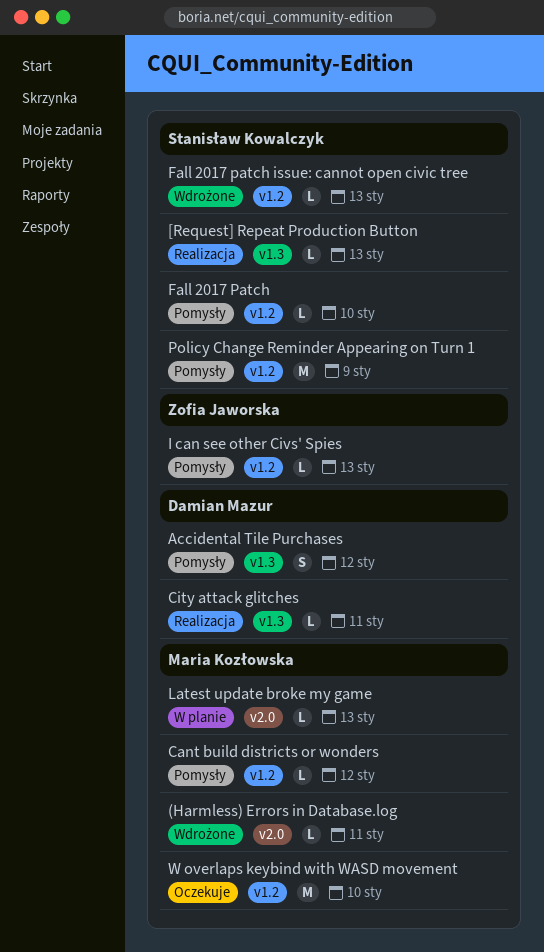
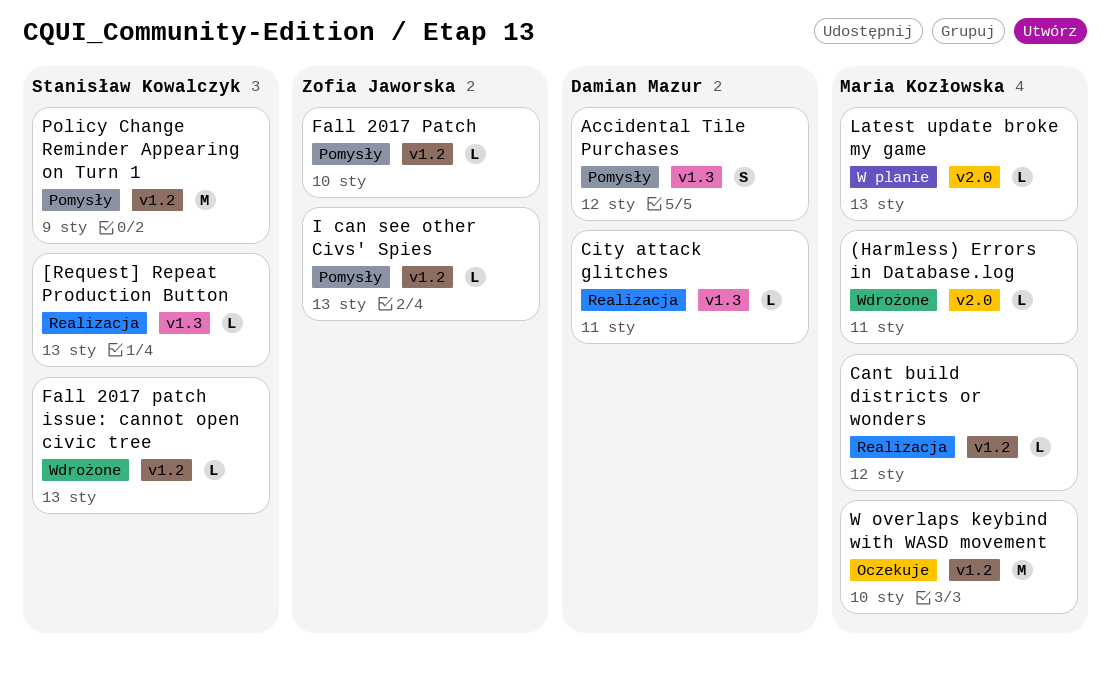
Cant build districts or wonders, status: Pomysły -> Realizacja
Fall 2017 Patch, owner: Stanisław Kowalczyk -> Zofia Jaworska

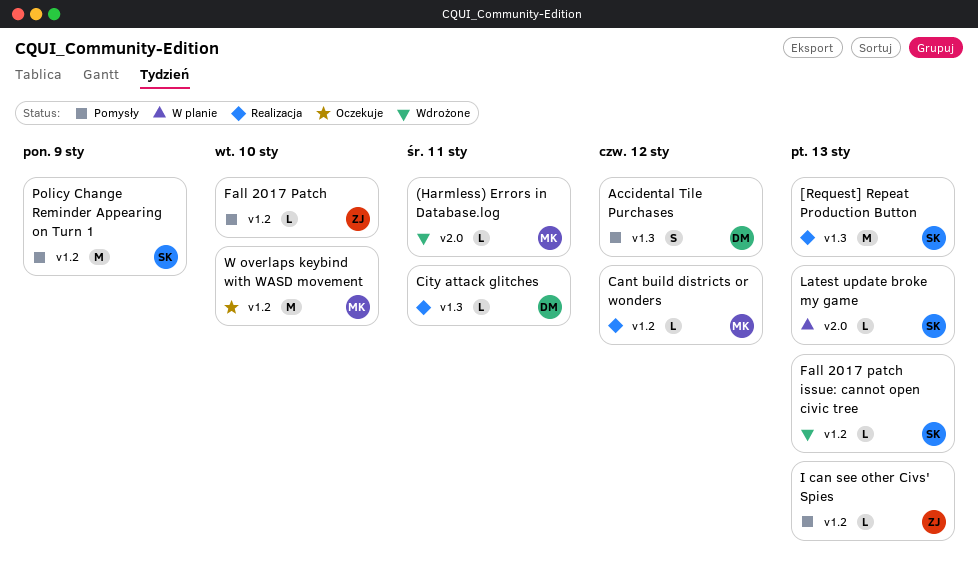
[Request] Repeat Production Button, estimate: L -> M
Latest update broke my game, owner: Maria Kozłowska -> Stanisław Kowalczyk

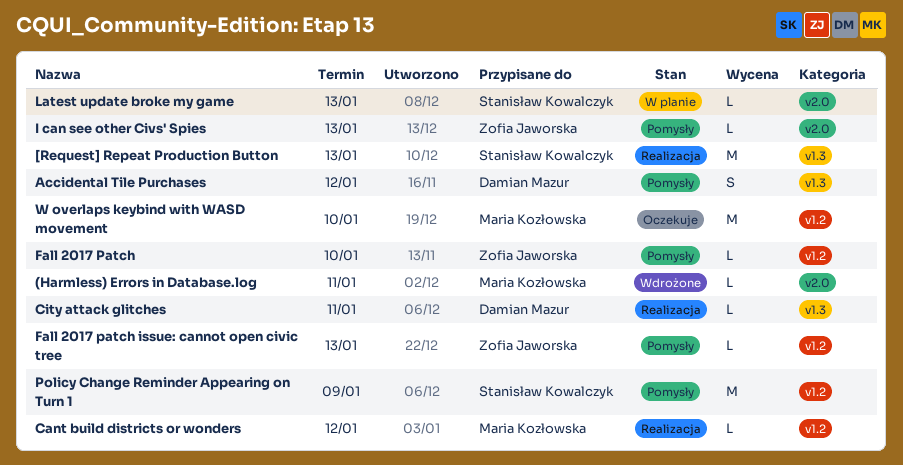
Fall 2017 patch issue: cannot open civic tree, status: Wdrożone -> Pomysły
Fall 2017 patch issue: cannot open civic tree, owner: Stanisław Kowalczyk -> Zofia Jaworska
I can see other Civs' Spies, label: v1.2 -> v2.0

